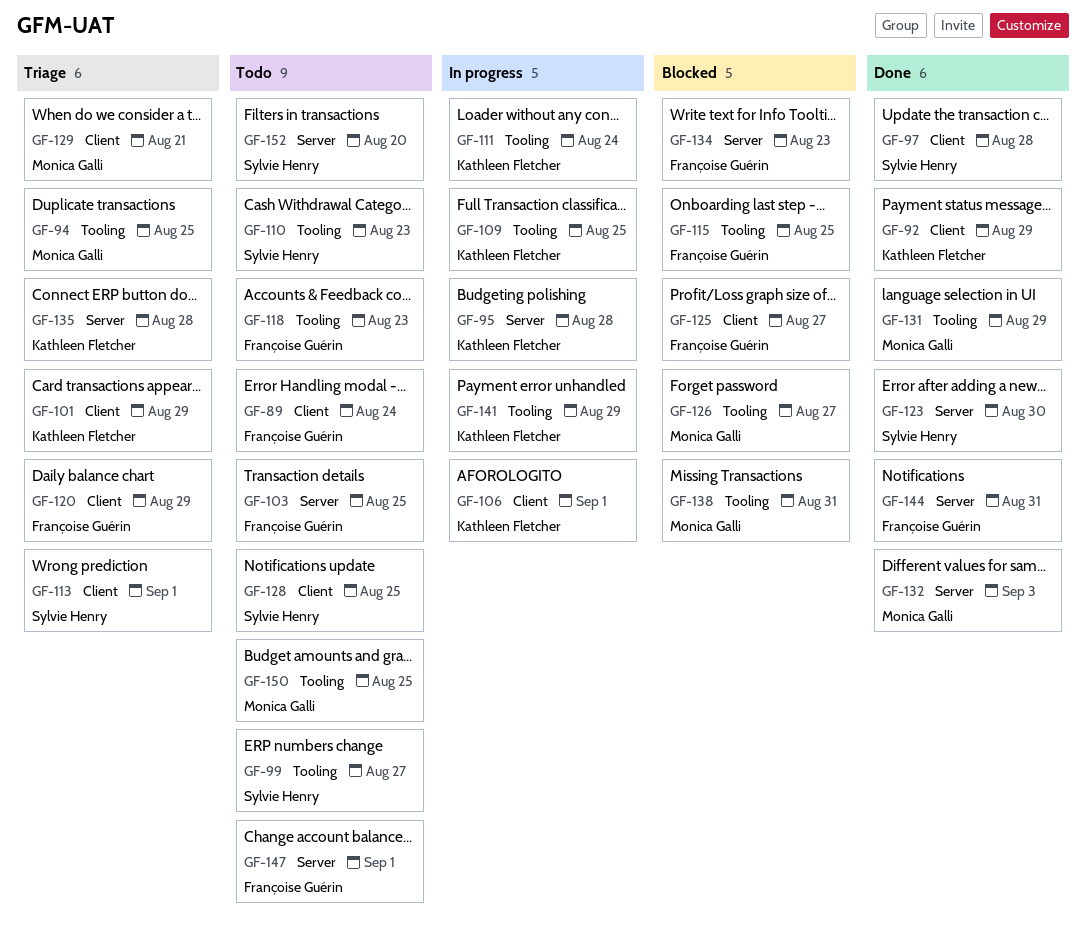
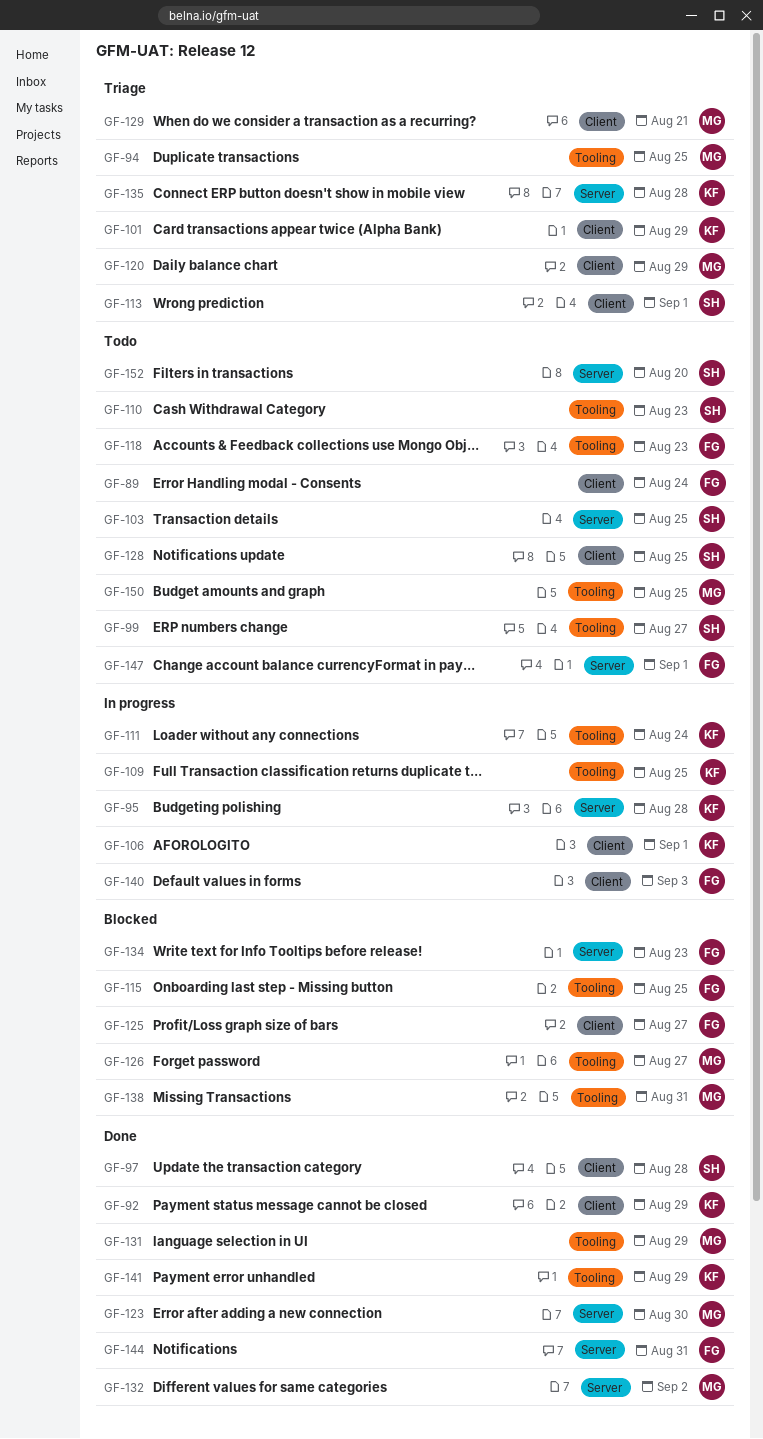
GF-103, owner: Françoise Guérin -> Sylvie Henry
GF-120, owner: Françoise Guérin -> Monica Galli
GF-123, owner: Sylvie Henry -> Monica Galli
GF-132, due: Sep 3 -> Sep 2
GF-140: none -> present
GF-141, status: In progress -> Done

